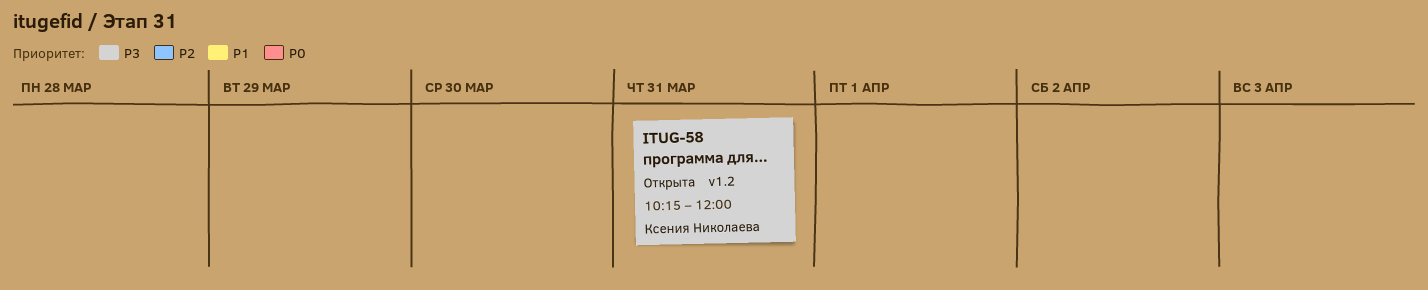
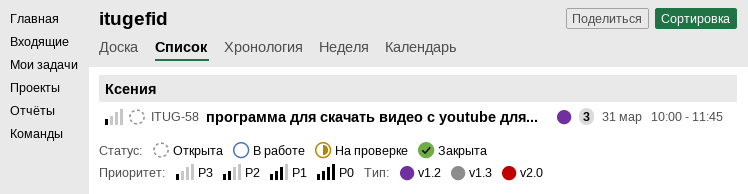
ITUG-58, begins: 10:15 -> 10:00
ITUG-58, ends: 12:00 -> 11:45

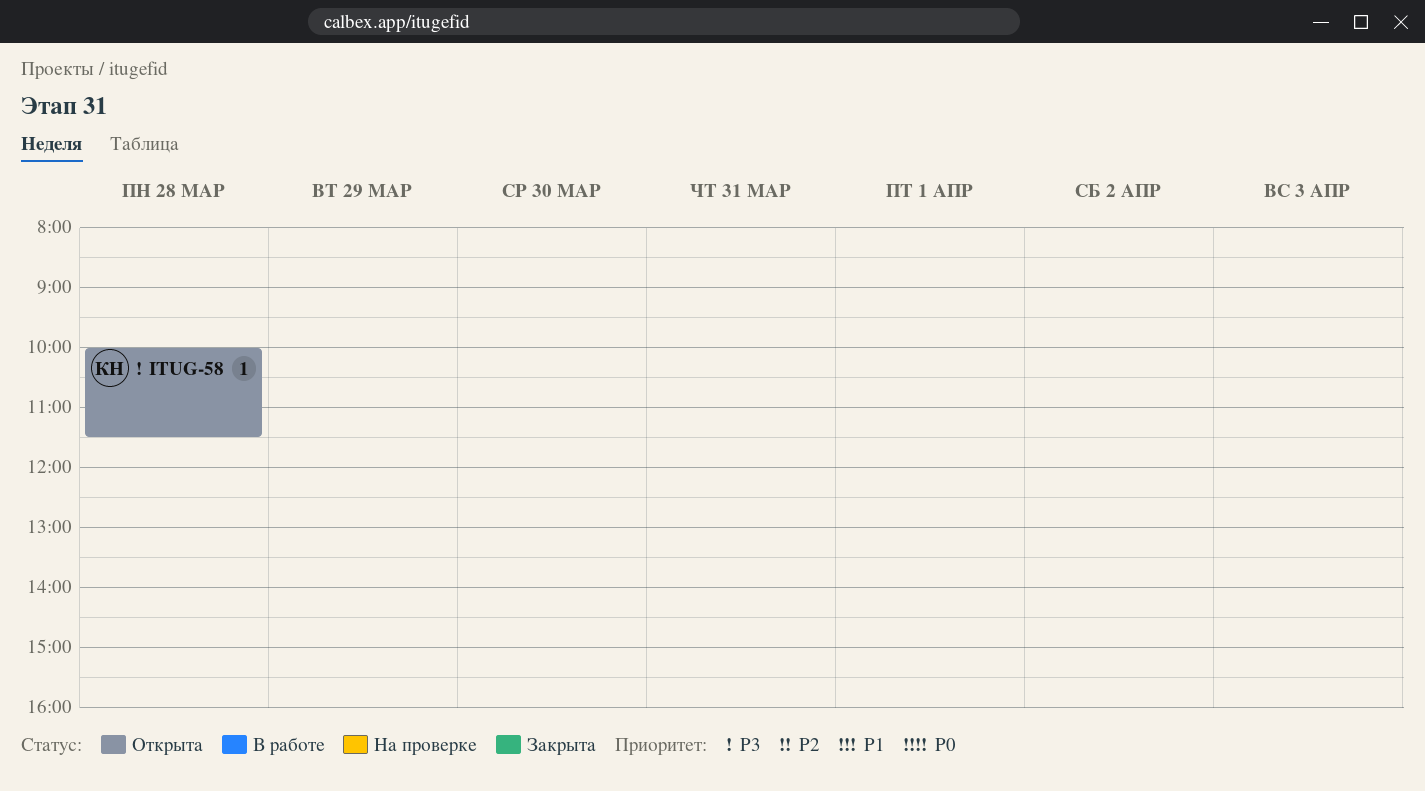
ITUG-58, estimate: 3 -> 1
ITUG-58, day: Mar 31 -> Mar 28
ITUG-58, ends: 11:45 -> 11:30

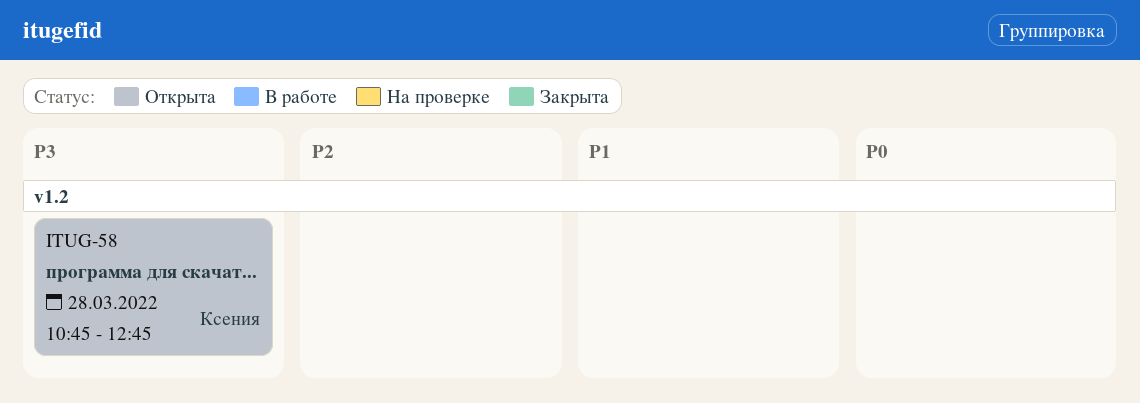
ITUG-58, begins: 10:00 -> 10:45
ITUG-58, ends: 11:30 -> 12:45

